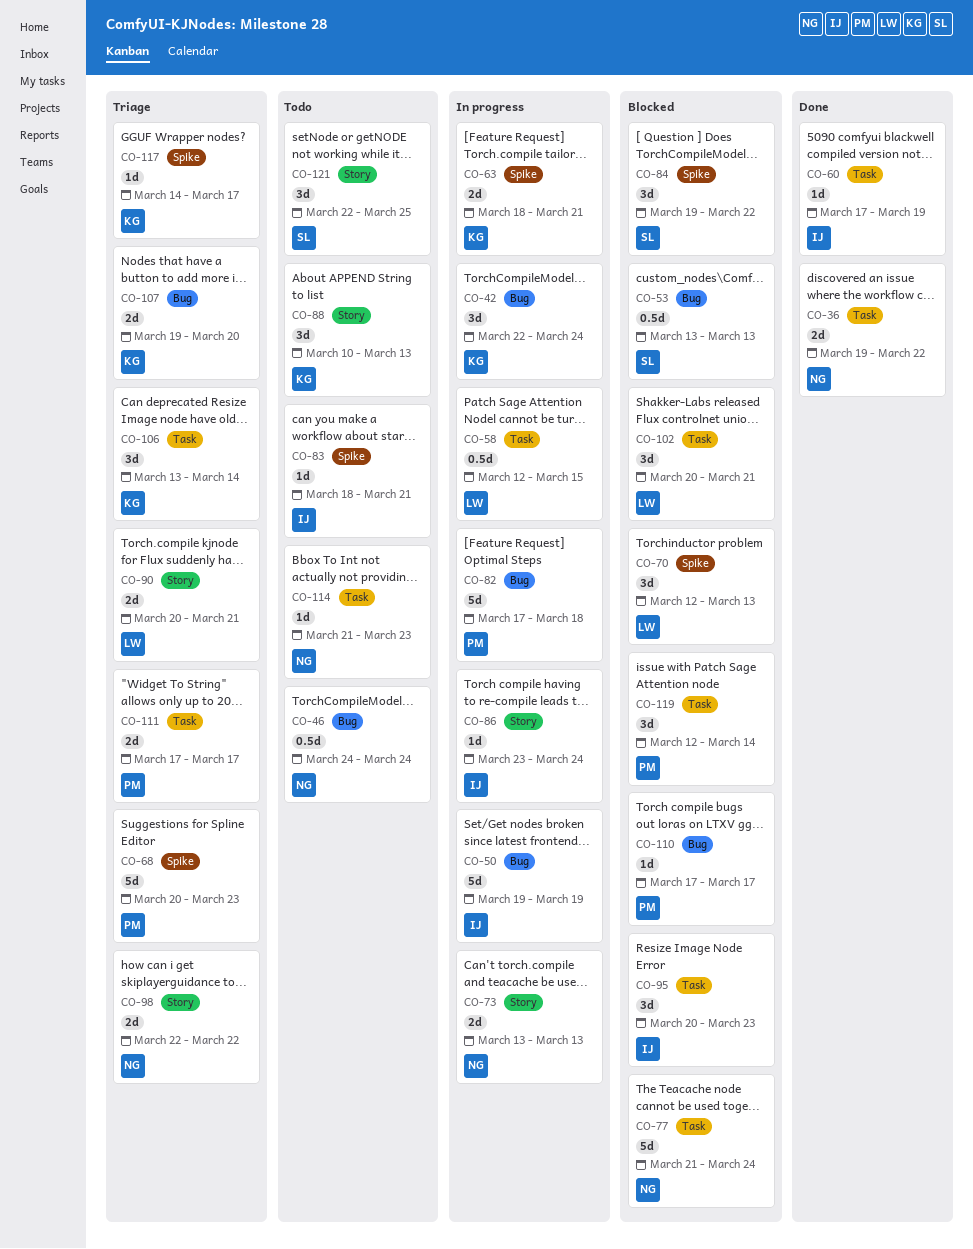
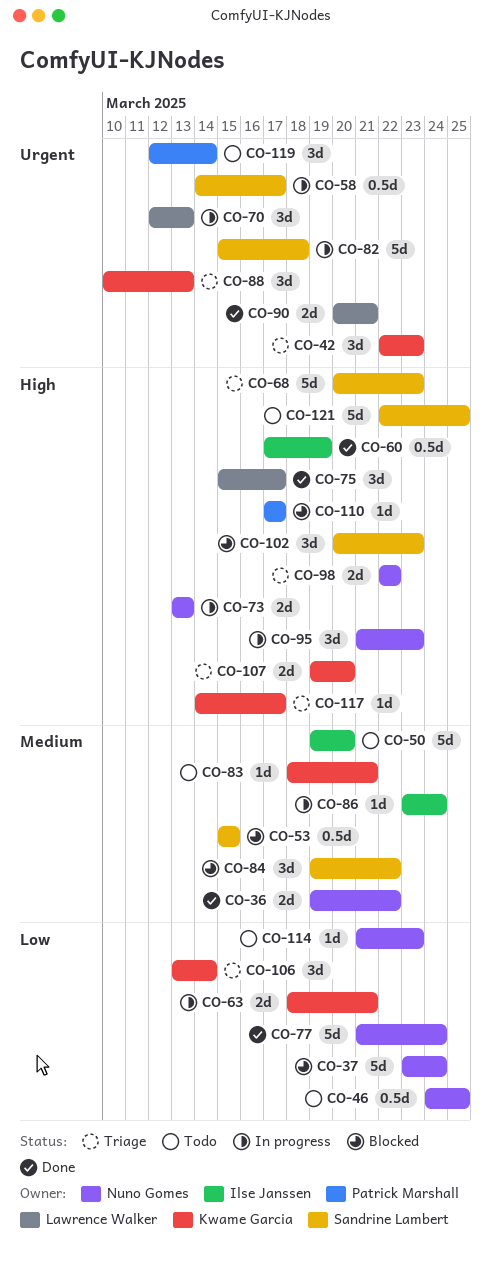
CO-37: none -> present
CO-42, status: In progress -> Triage
CO-42, due: Mar 24 -> Mar 23
CO-46, due: Mar 24 -> Mar 25
CO-50, status: In progress -> Todo
CO-50, due: Mar 19 -> Mar 20
CO-53, start: Mar 13 -> Mar 15
CO-53, due: Mar 13 -> Mar 15
CO-58, owner: Lawrence Walker -> Sandrine Lambert
CO-58, start: Mar 12 -> Mar 14
CO-58, due: Mar 15 -> Mar 17
CO-60, estimate: 1d -> 0.5d
CO-68, owner: Patrick Marshall -> Sandrine Lambert
CO-70, status: Blocked -> In progress
CO-75: none -> present
CO-77, status: Blocked -> Done
CO-82, owner: Patrick Marshall -> Sandrine Lambert
CO-82, start: Mar 17 -> Mar 15
CO-83, owner: Ilse Janssen -> Kwame Garcia
CO-88, status: Todo -> Triage
CO-90, status: Triage -> Done
CO-95, status: Blocked -> In progress
CO-95, owner: Ilse Janssen -> Nuno Gomes
CO-95, start: Mar 20 -> Mar 21
CO-102, owner: Lawrence Walker -> Sandrine Lambert
CO-102, due: Mar 21 -> Mar 23
CO-111: present -> none
CO-119, status: Blocked -> Todo
CO-121, estimate: 3d -> 5d

